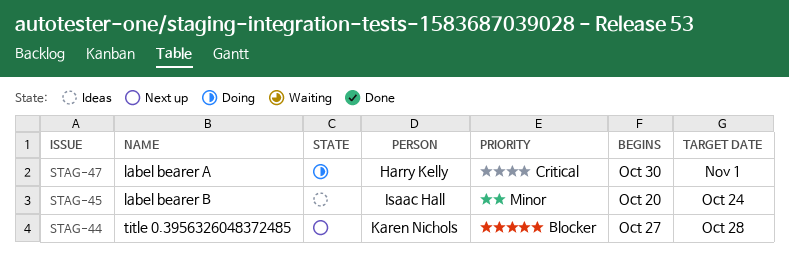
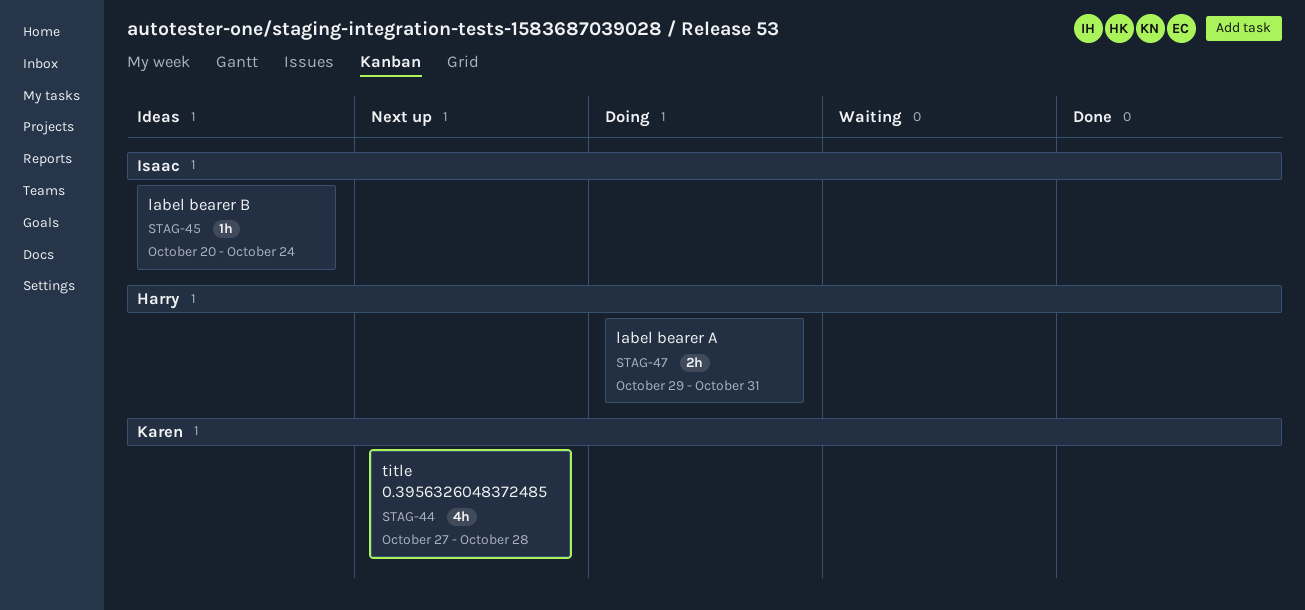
STAG-47, start: Oct 30 -> Oct 29
STAG-47, due: Nov 1 -> Oct 31

